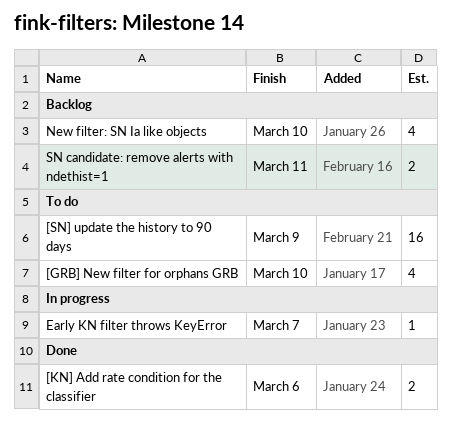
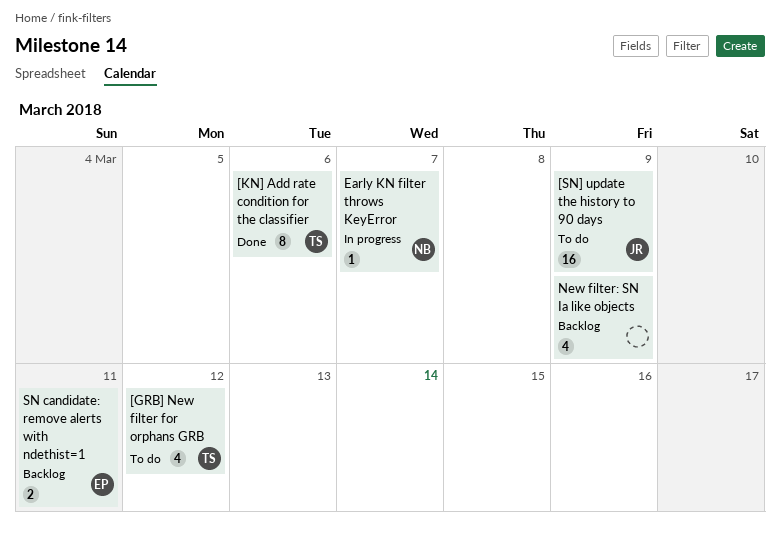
[GRB] New filter for orphans GRB, due: Mar 10 -> Mar 12
[KN] Add rate condition for the classifier, estimate: 2 -> 8
New filter: SN Ia like objects, due: Mar 10 -> Mar 9

